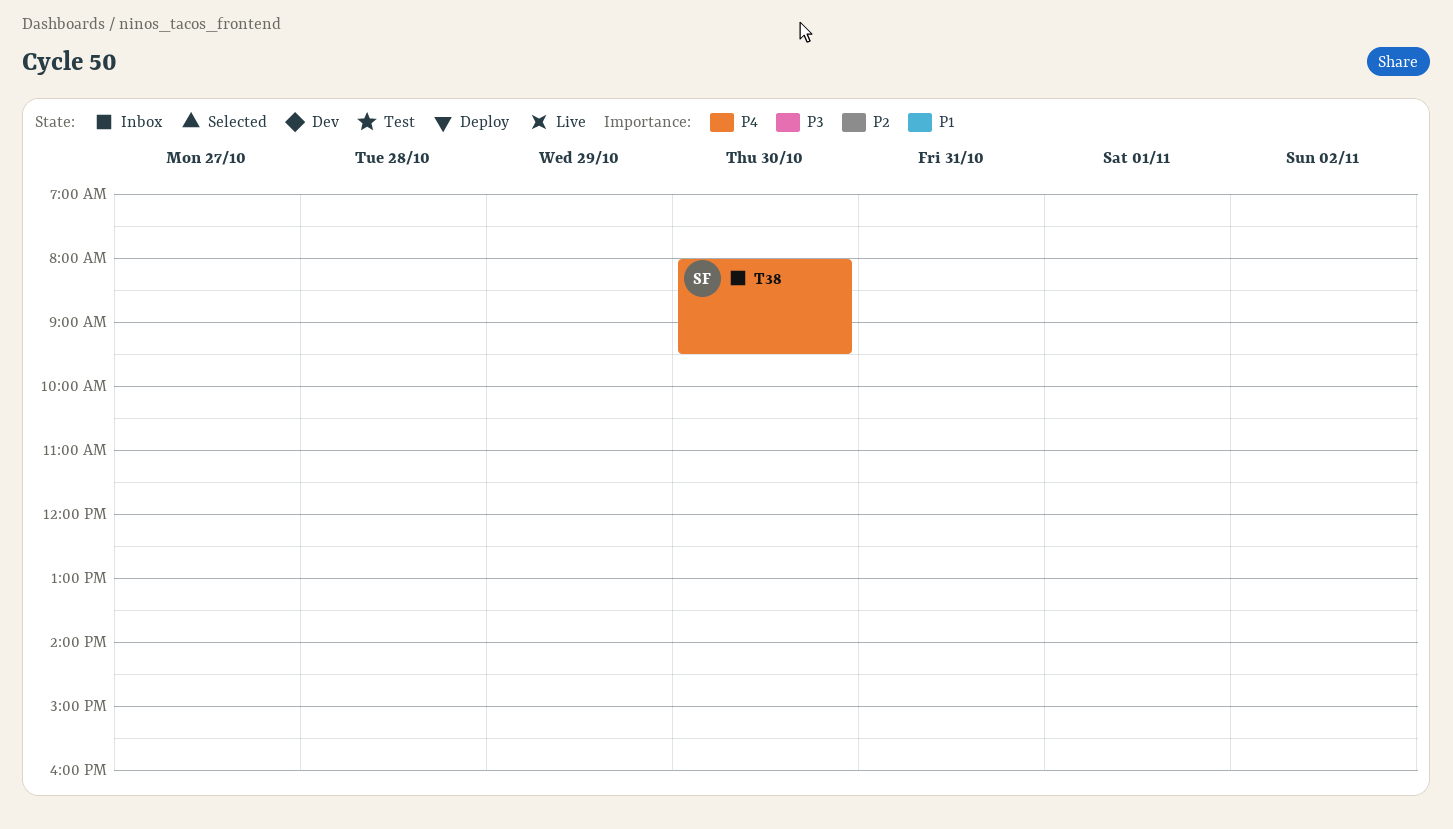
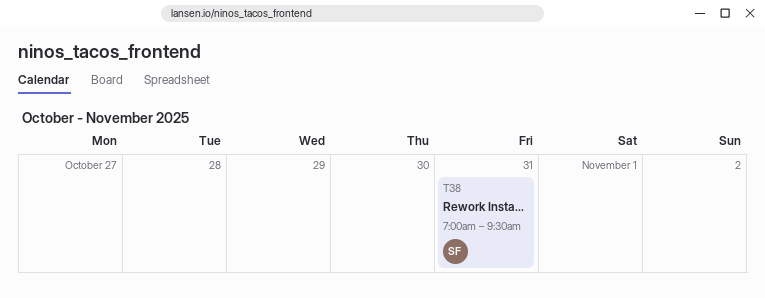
T38, day: Oct 30 -> Oct 31
T38, begins: 08:00 -> 07:00

